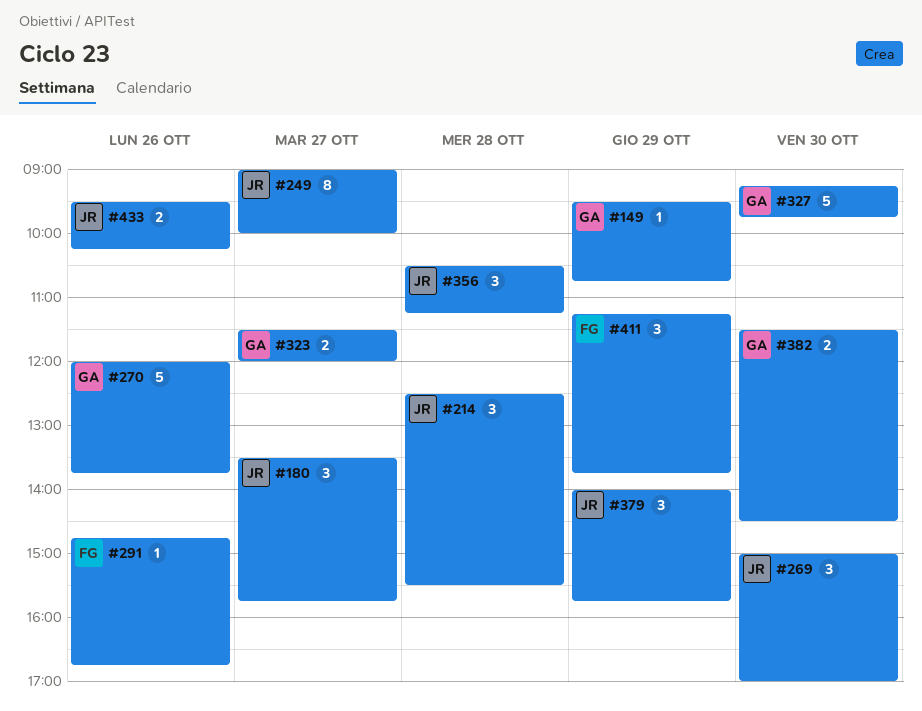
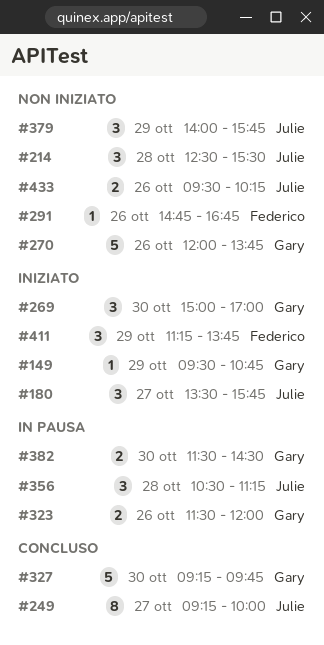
#249, begins: 09:00 -> 09:15
#269, owner: Julie -> Gary
#323, day: Oct 27 -> Oct 26

